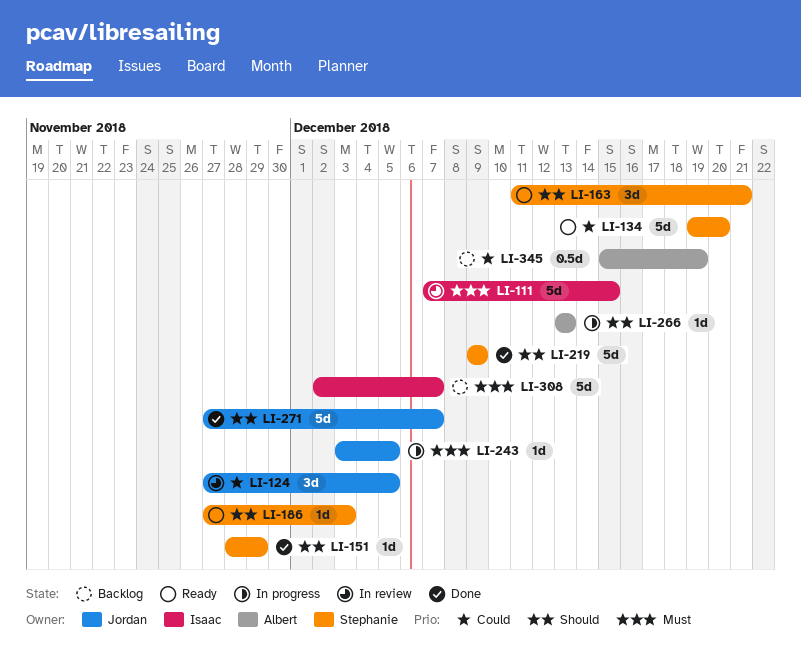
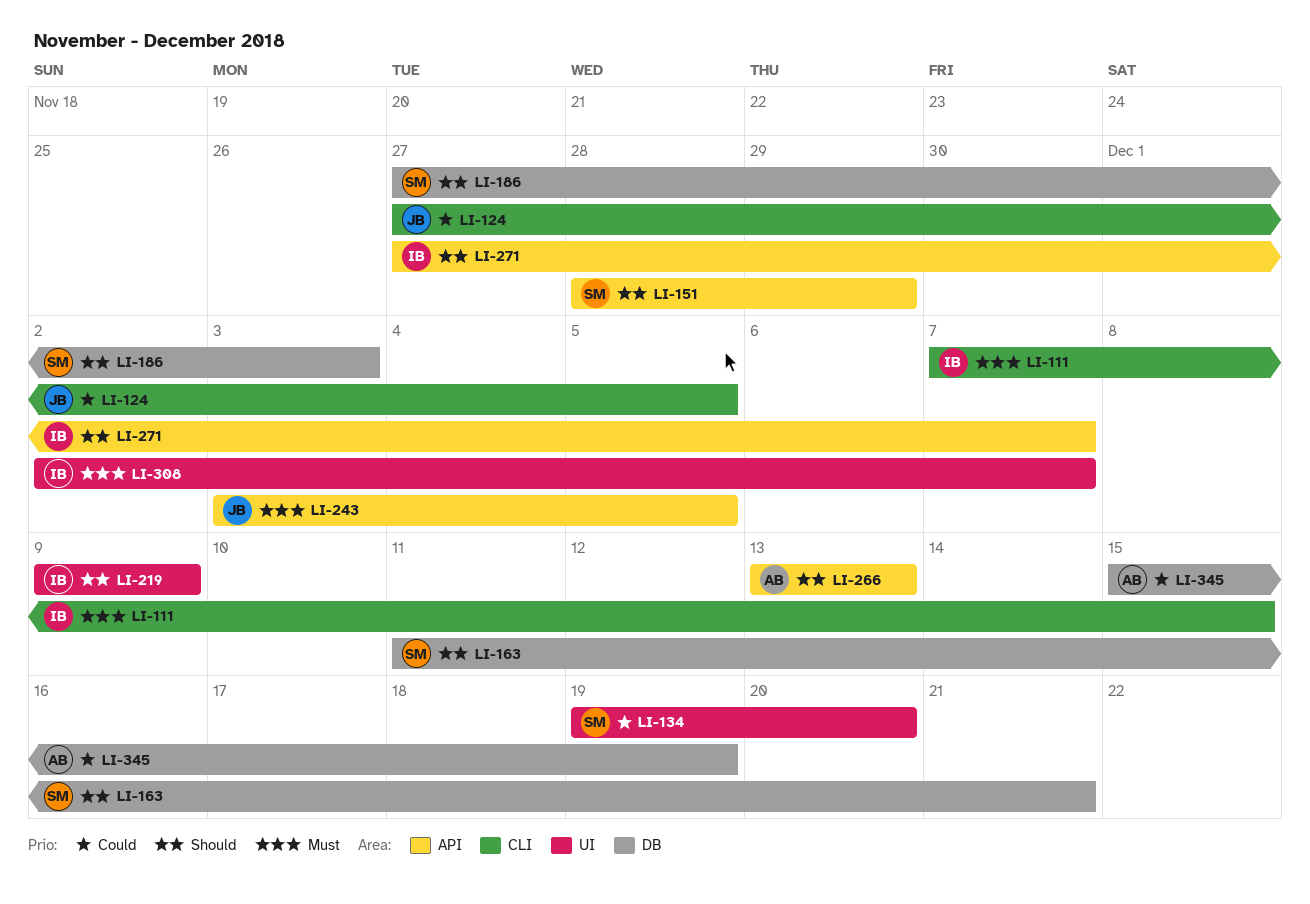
LI-219, owner: Stephanie -> Isaac
LI-271, owner: Jordan -> Isaac

